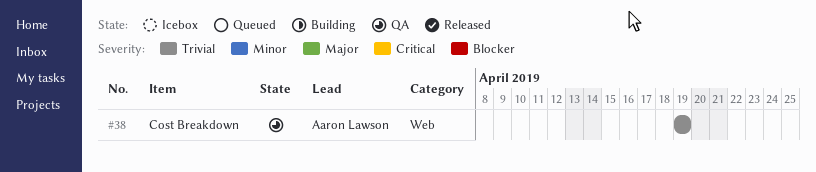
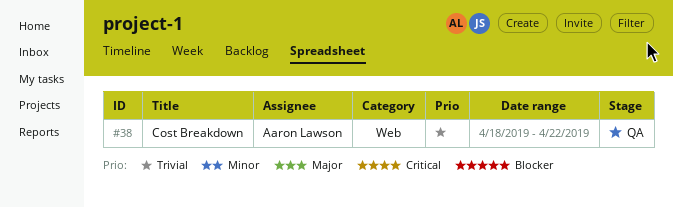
#38, start: Apr 19 -> Apr 18
#38, due: Apr 19 -> Apr 22

